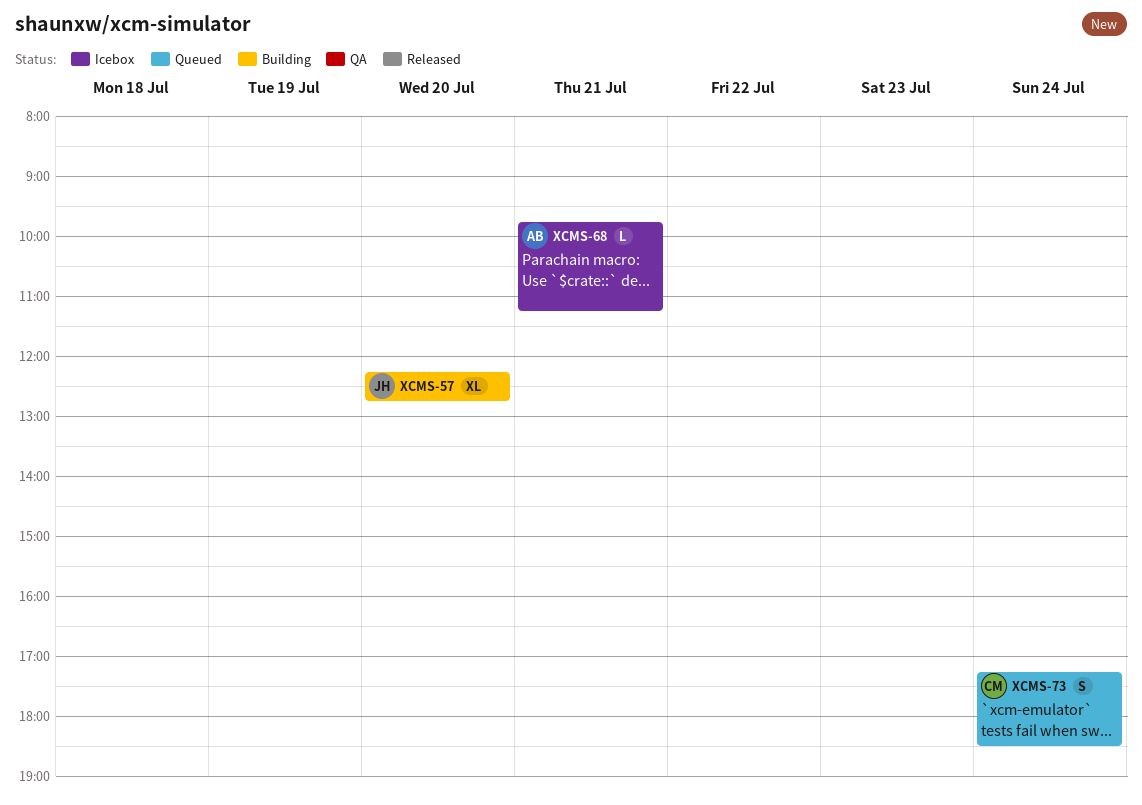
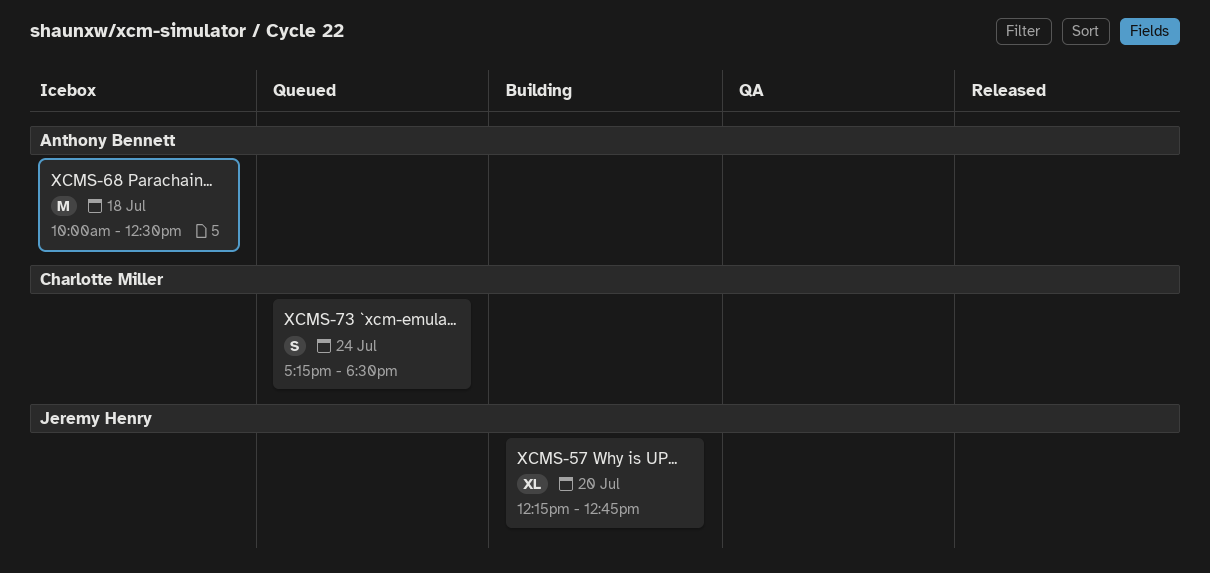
XCMS-68, estimate: L -> M
XCMS-68, day: Jul 21 -> Jul 18
XCMS-68, begins: 09:45 -> 10:00
XCMS-68, ends: 11:15 -> 12:30

